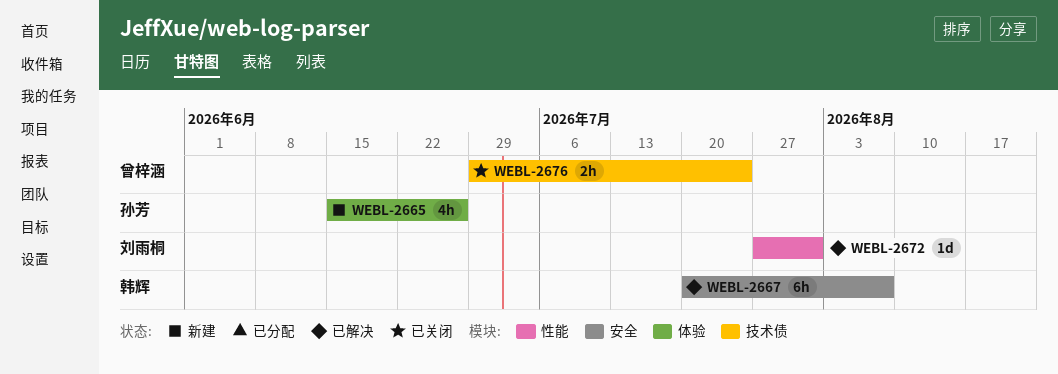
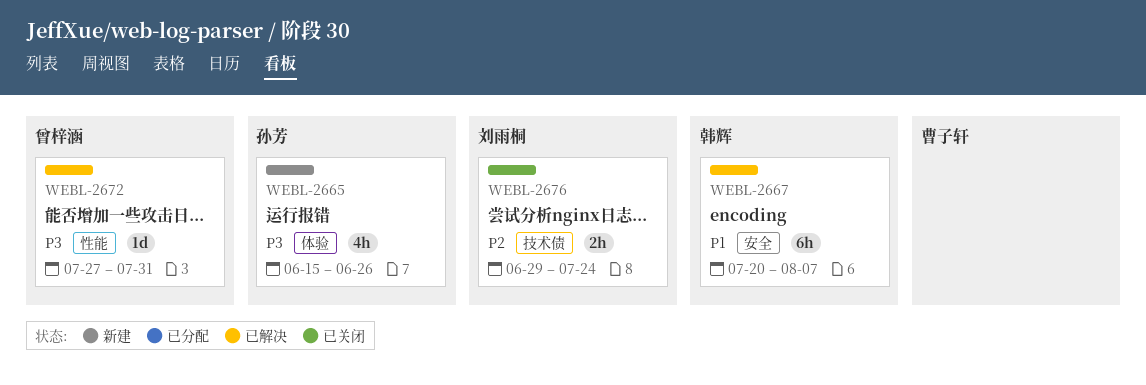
WEBL-2672, owner: 刘雨桐 -> 曾梓涵
WEBL-2676, owner: 曾梓涵 -> 刘雨桐

